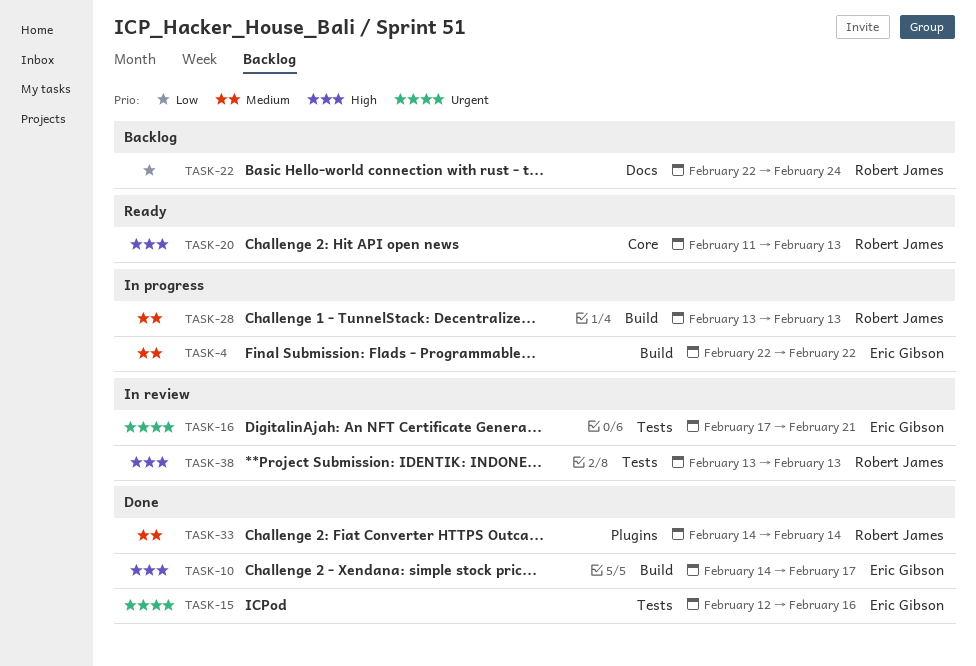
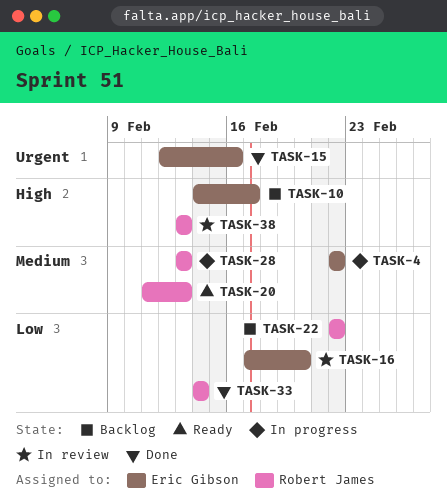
TASK-10, status: Done -> Backlog
TASK-16, priority: Urgent -> Low
TASK-16, due: Feb 21 -> Feb 20
TASK-20, priority: High -> Medium
TASK-22, due: Feb 24 -> Feb 22
TASK-33, priority: Medium -> Low

